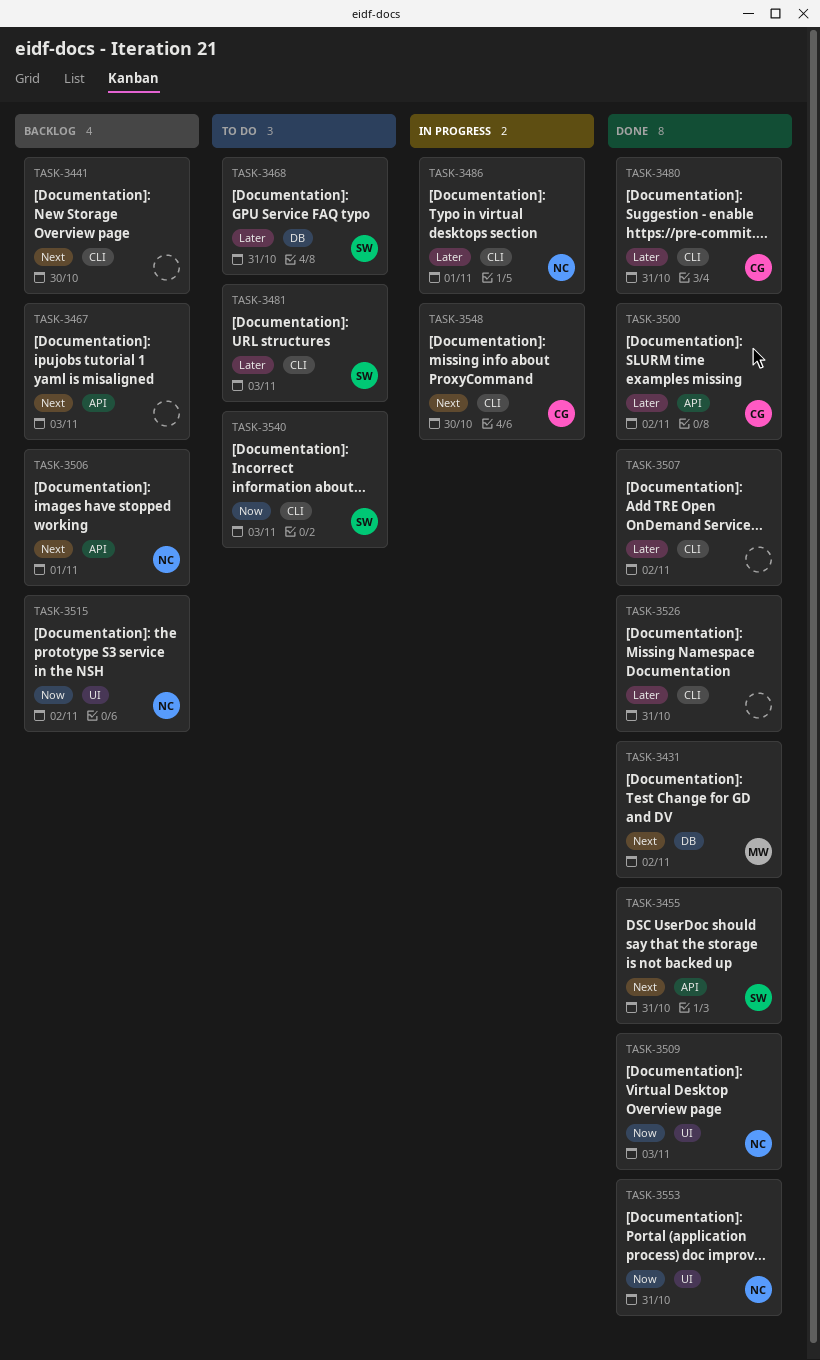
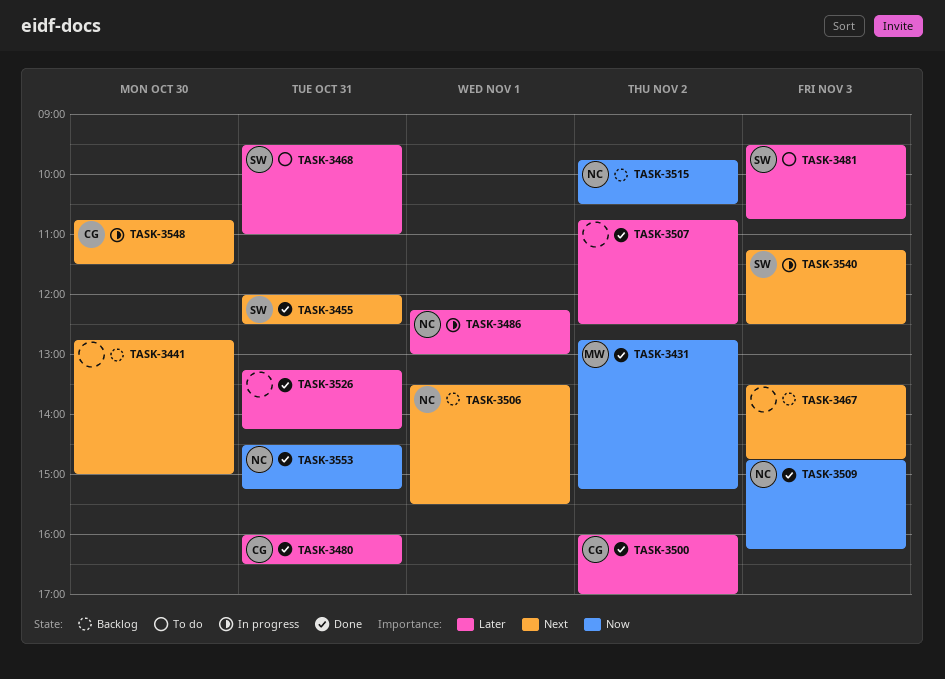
TASK-3431, priority: Next -> Now
TASK-3540, status: To do -> In progress
TASK-3540, priority: Now -> Next

